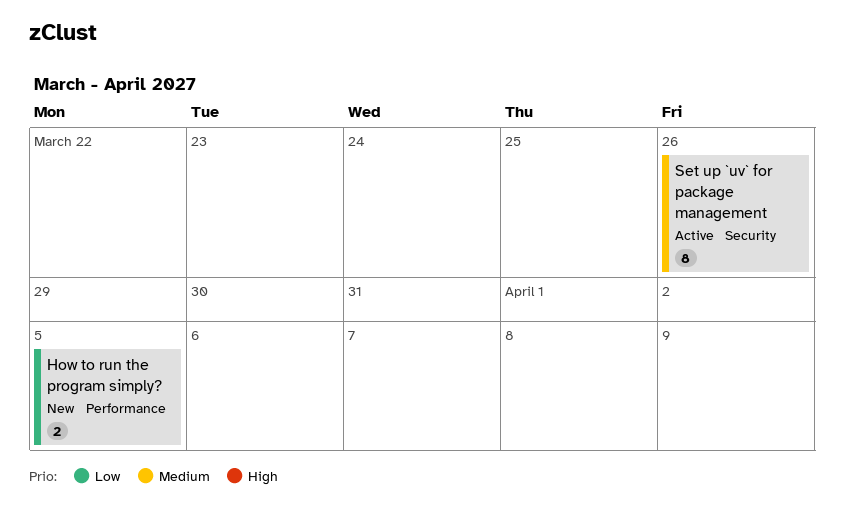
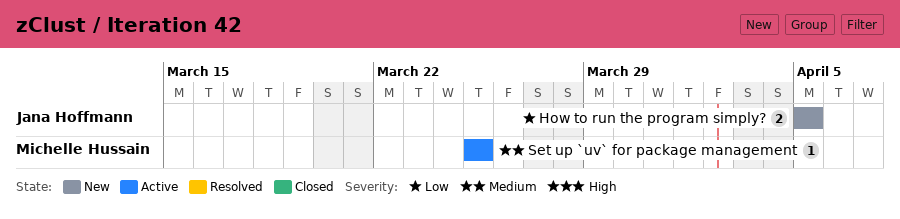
Set up `uv` for package management, estimate: 8 -> 1
Set up `uv` for package management, due: Mar 26 -> Mar 25

